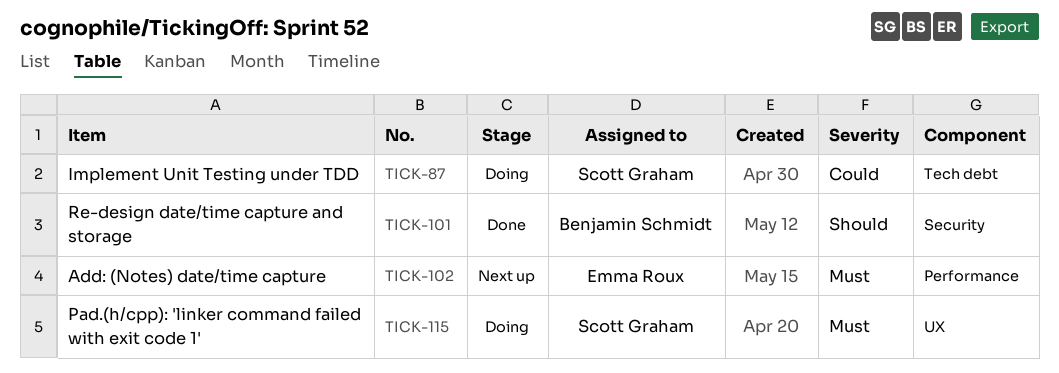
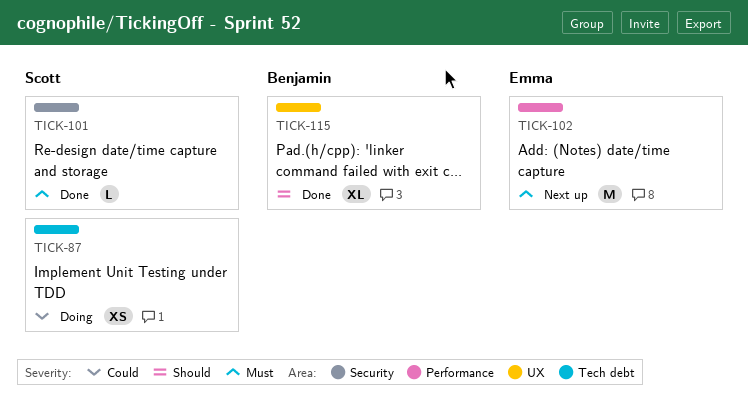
TICK-101, owner: Benjamin Schmidt -> Scott Graham
TICK-101, priority: Should -> Must
TICK-115, status: Doing -> Done
TICK-115, owner: Scott Graham -> Benjamin Schmidt
TICK-115, priority: Must -> Should

